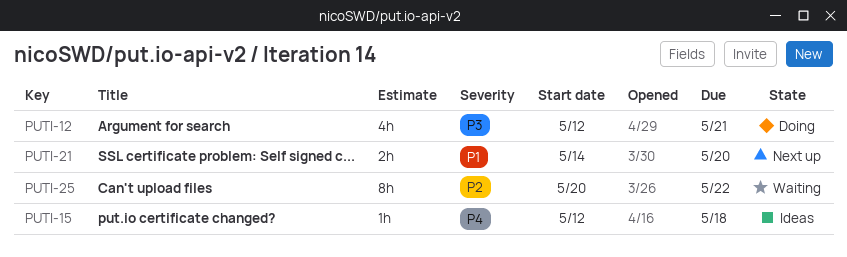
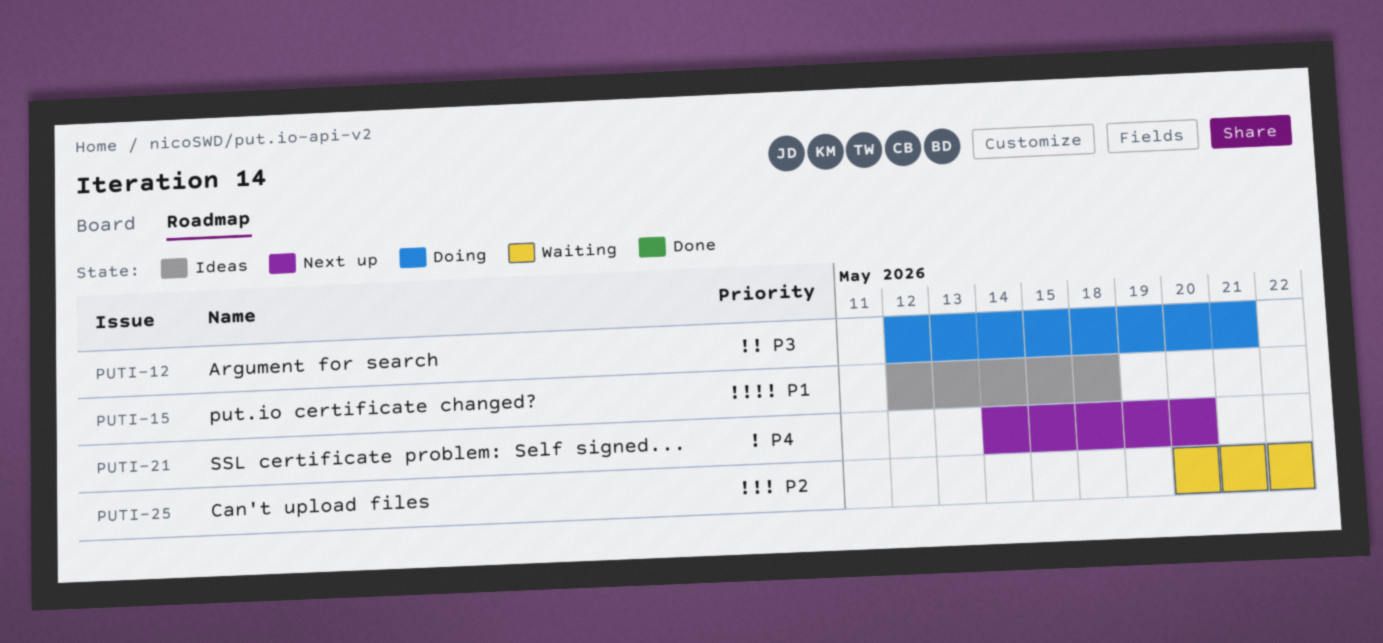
PUTI-15, priority: P4 -> P1
PUTI-21, priority: P1 -> P4

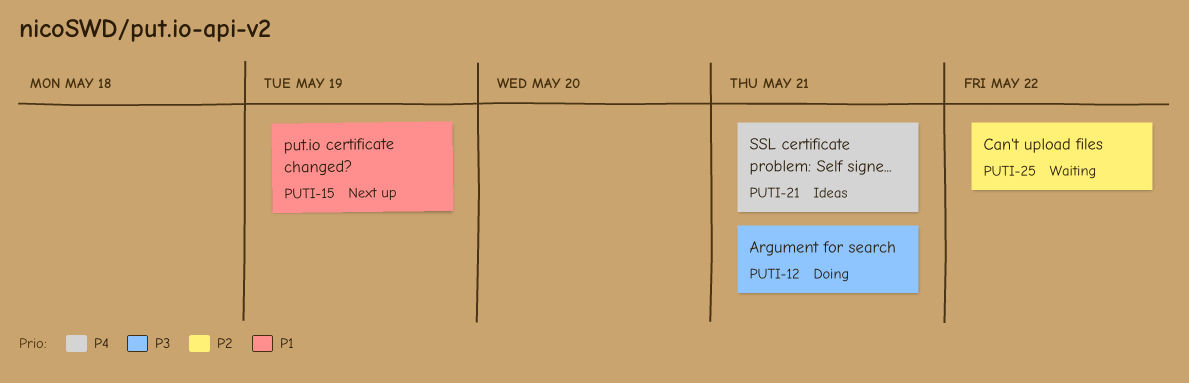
PUTI-15, status: Ideas -> Next up
PUTI-15, due: May 18 -> May 19
PUTI-21, status: Next up -> Ideas
PUTI-21, due: May 20 -> May 21

